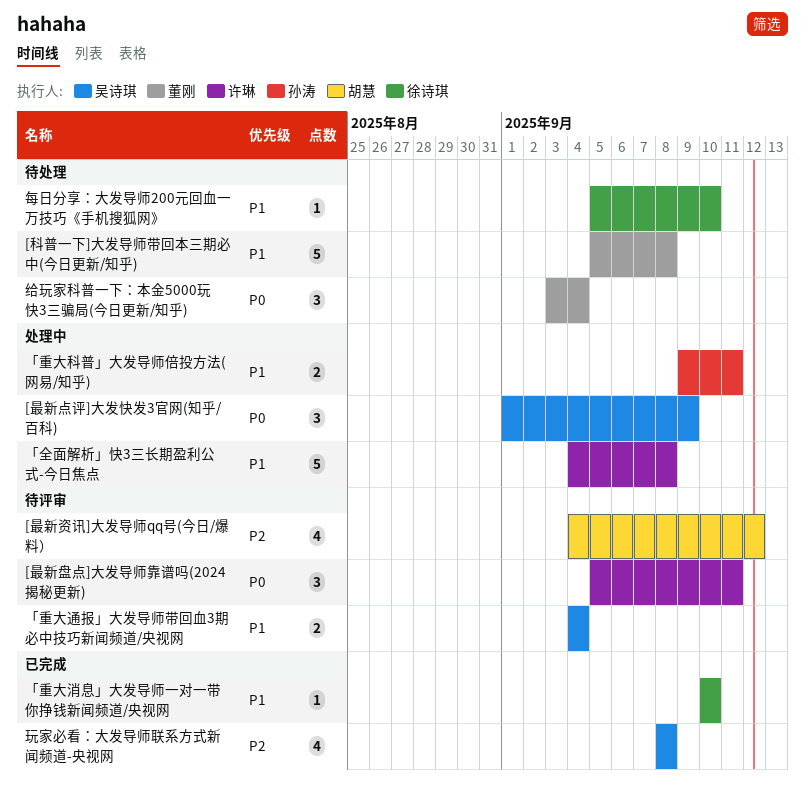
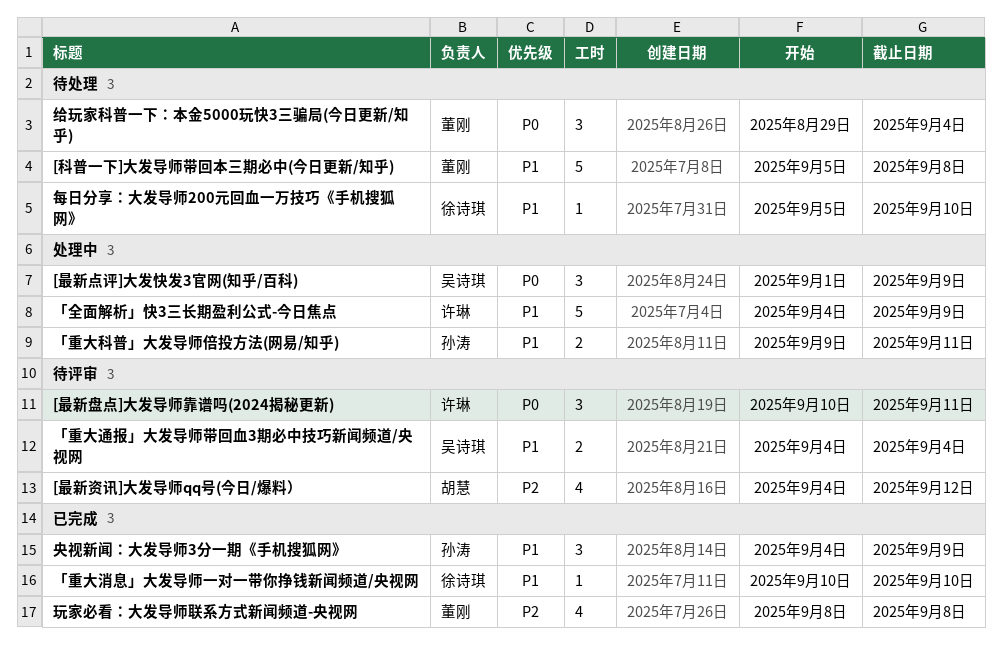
[最新盘点]大发导师靠谱吗(2024揭秘更新), start: Sep 5 -> Sep 10
「全面解析」快3三长期盈利公式-今日焦点, due: Sep 8 -> Sep 9
央视新闻：大发导师3分一期《手机搜狐网》: none -> present
玩家必看：大发导师联系方式新闻频道-央视网, owner: 吴诗琪 -> 董刚
给玩家科普一下：本金5000玩快3三骗局(今日更新/知乎), start: Sep 3 -> Aug 29

